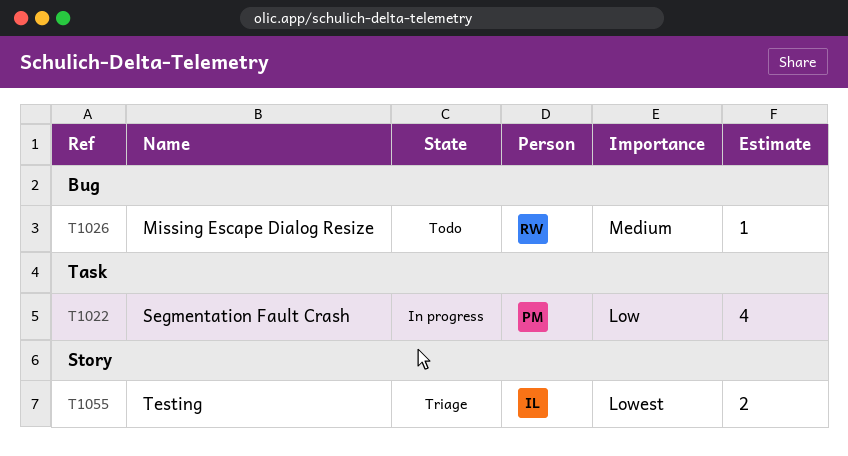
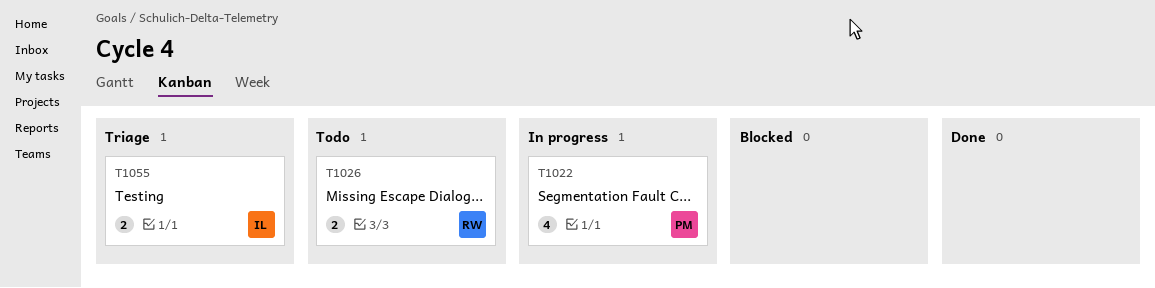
T1026, estimate: 1 -> 2

